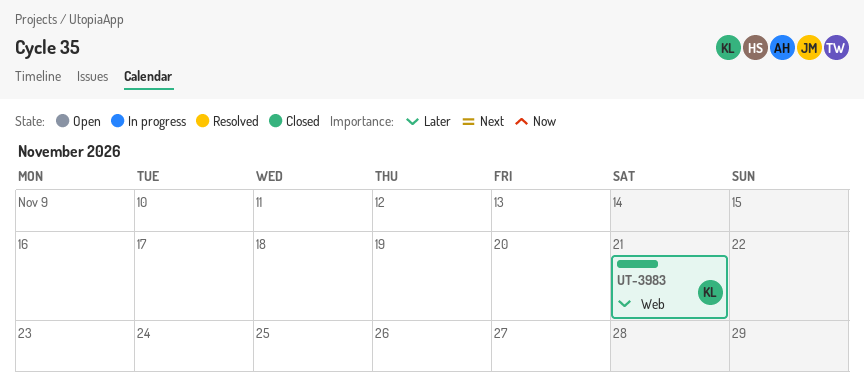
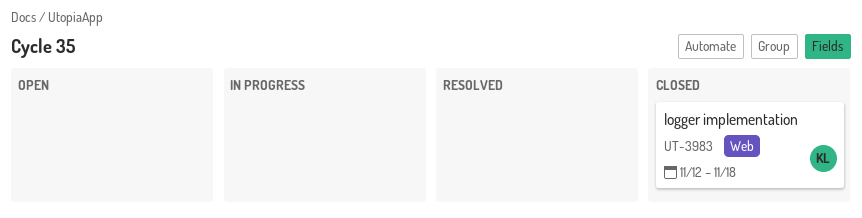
UT-3983, due: Nov 21 -> Nov 18

